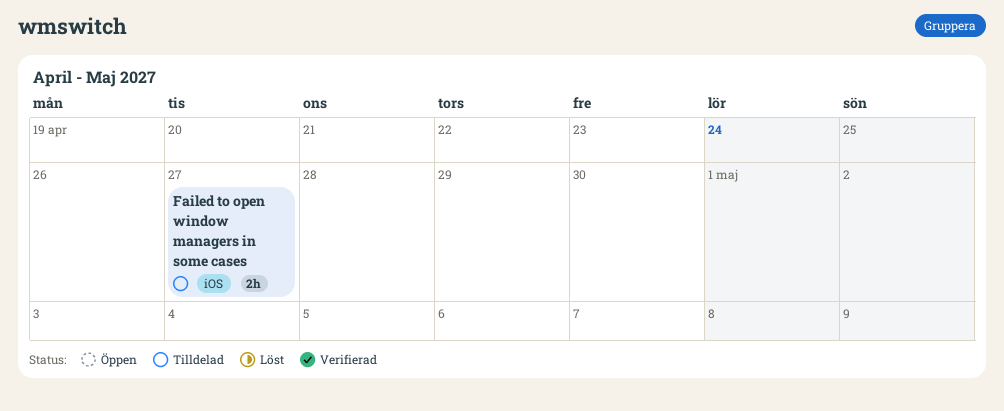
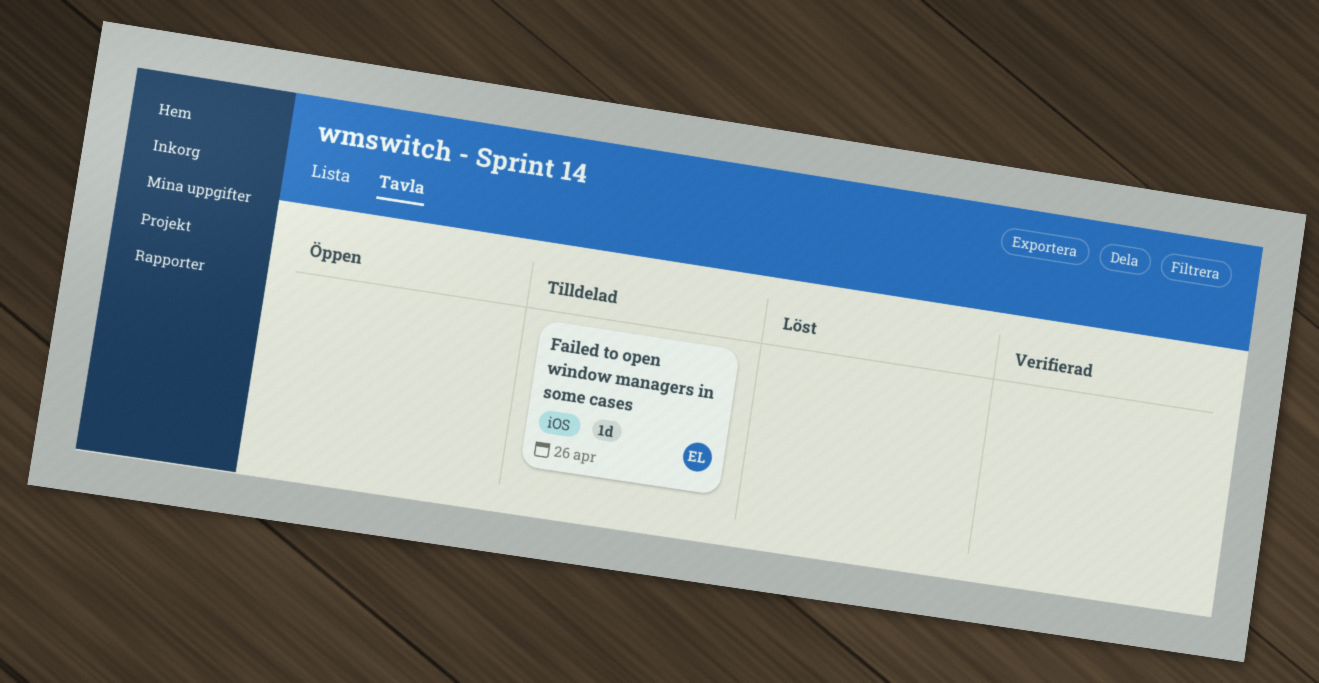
Failed to open window managers in some cases, estimate: 2h -> 1d
Failed to open window managers in some cases, due: Apr 27 -> Apr 26

